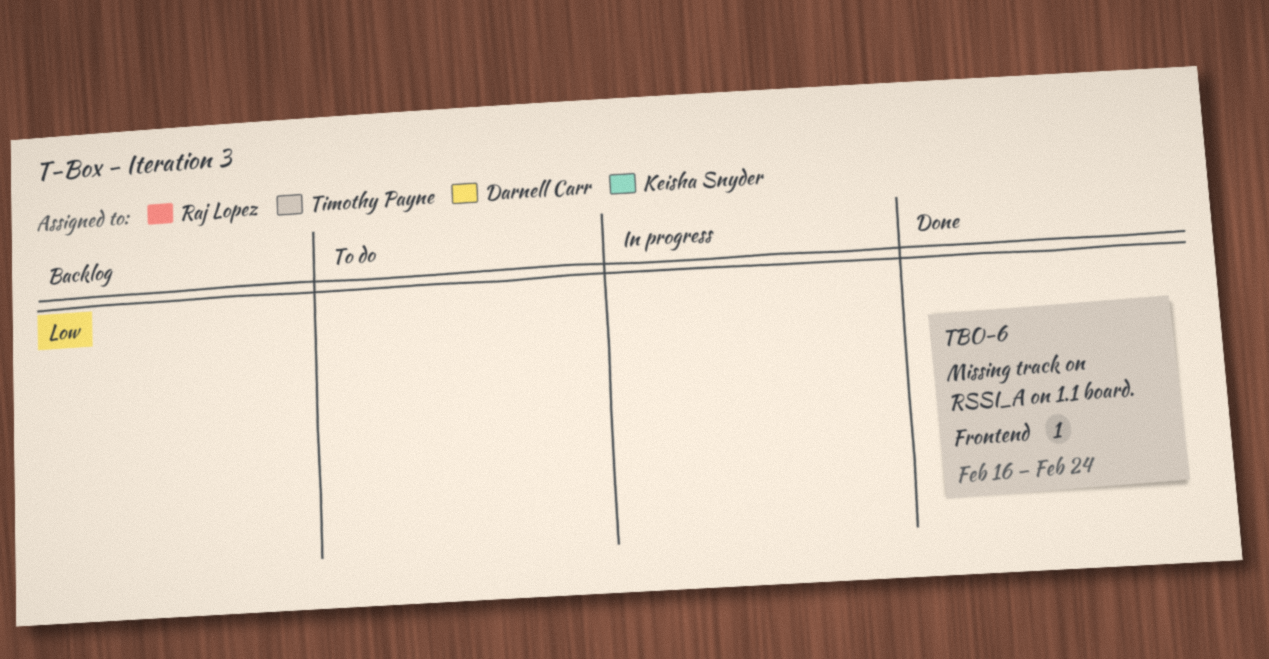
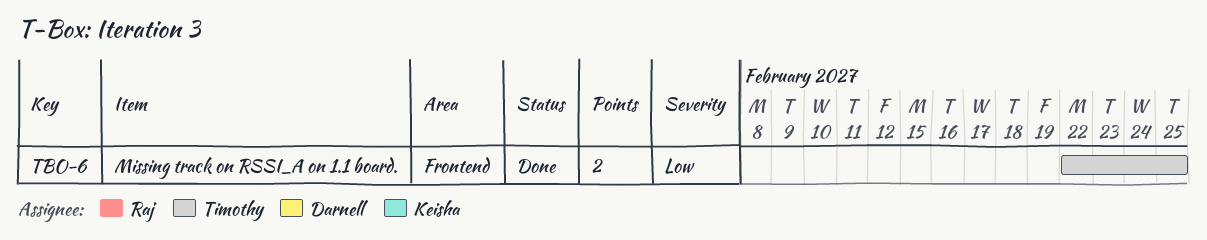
TBO-6, estimate: 1 -> 2
TBO-6, start: Feb 16 -> Feb 22
TBO-6, due: Feb 24 -> Feb 25

